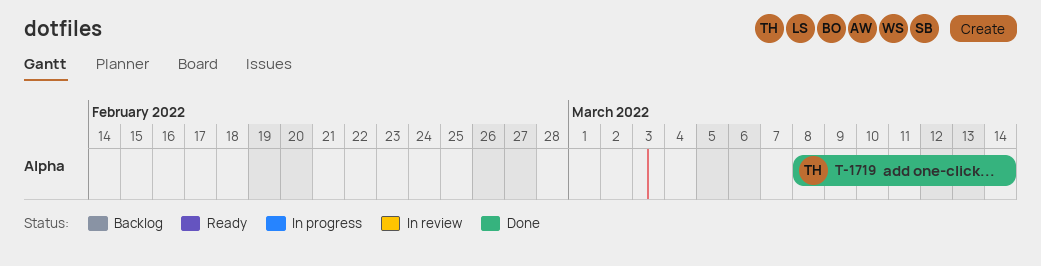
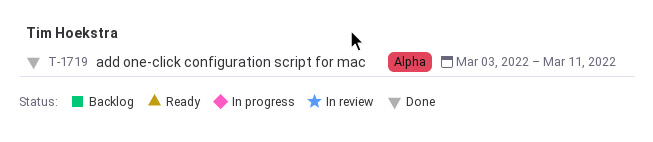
T-1719, start: Mar 8 -> Mar 3
T-1719, due: Mar 14 -> Mar 11

